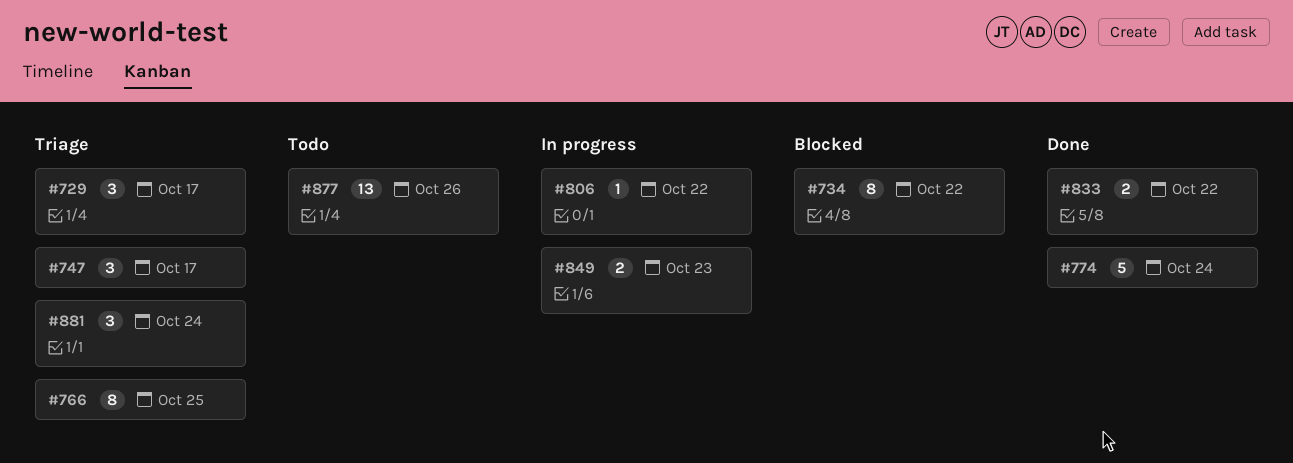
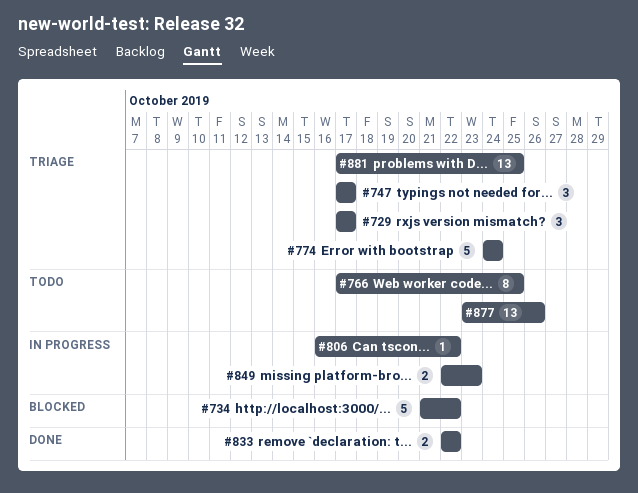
#734, estimate: 8 -> 5
#766, status: Triage -> Todo
#774, status: Done -> Triage
#881, estimate: 3 -> 13
#881, due: Oct 24 -> Oct 25

